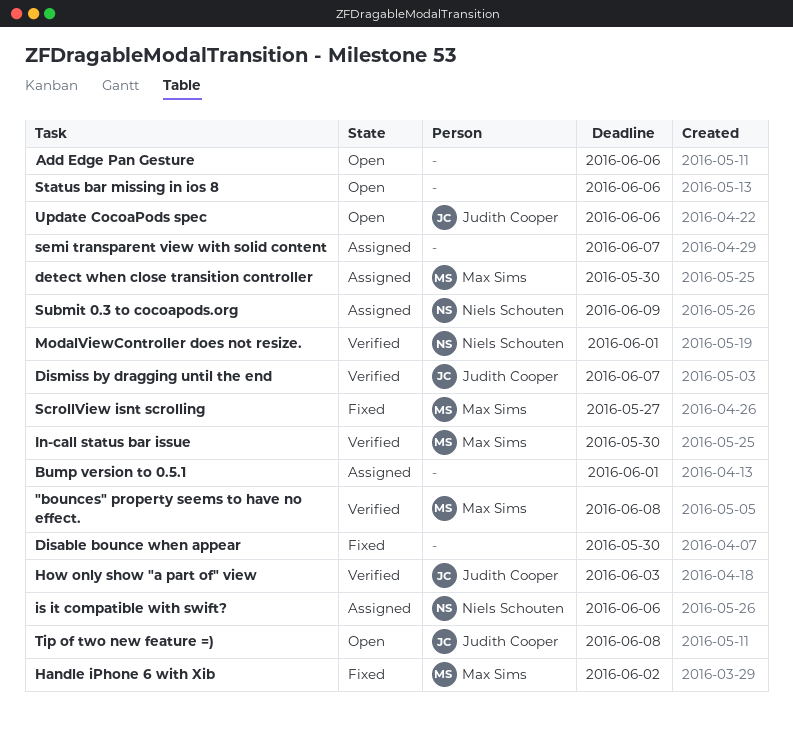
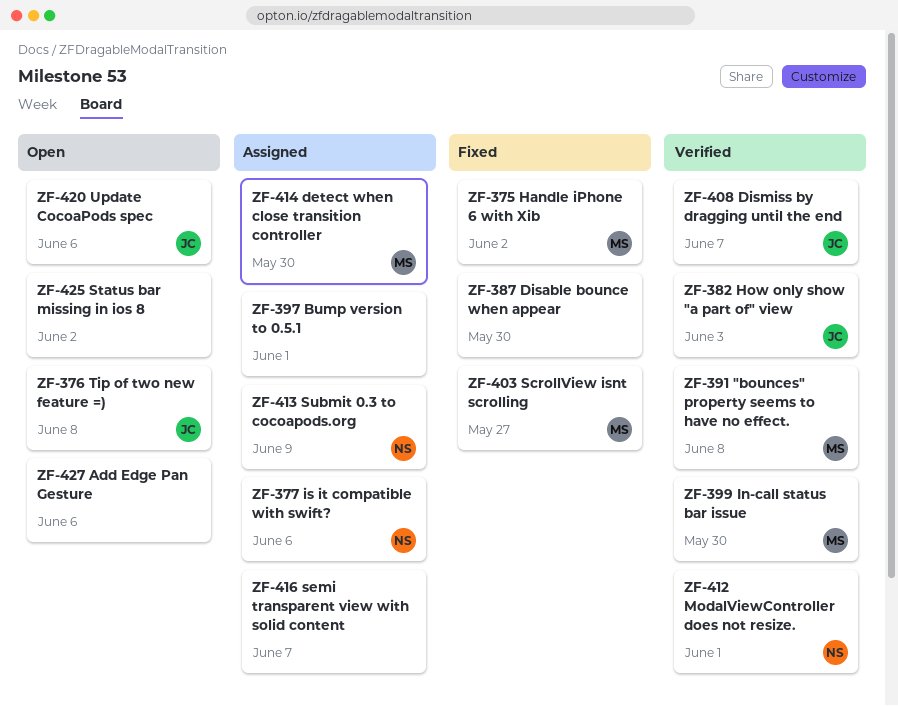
Status bar missing in ios 8, due: Jun 6 -> Jun 2

